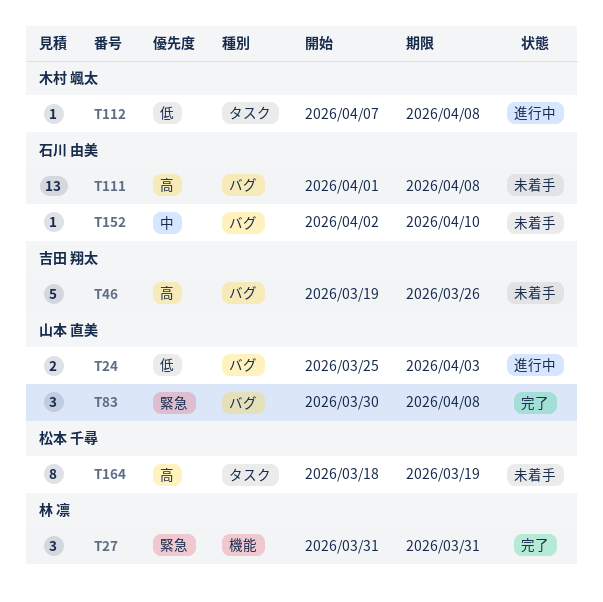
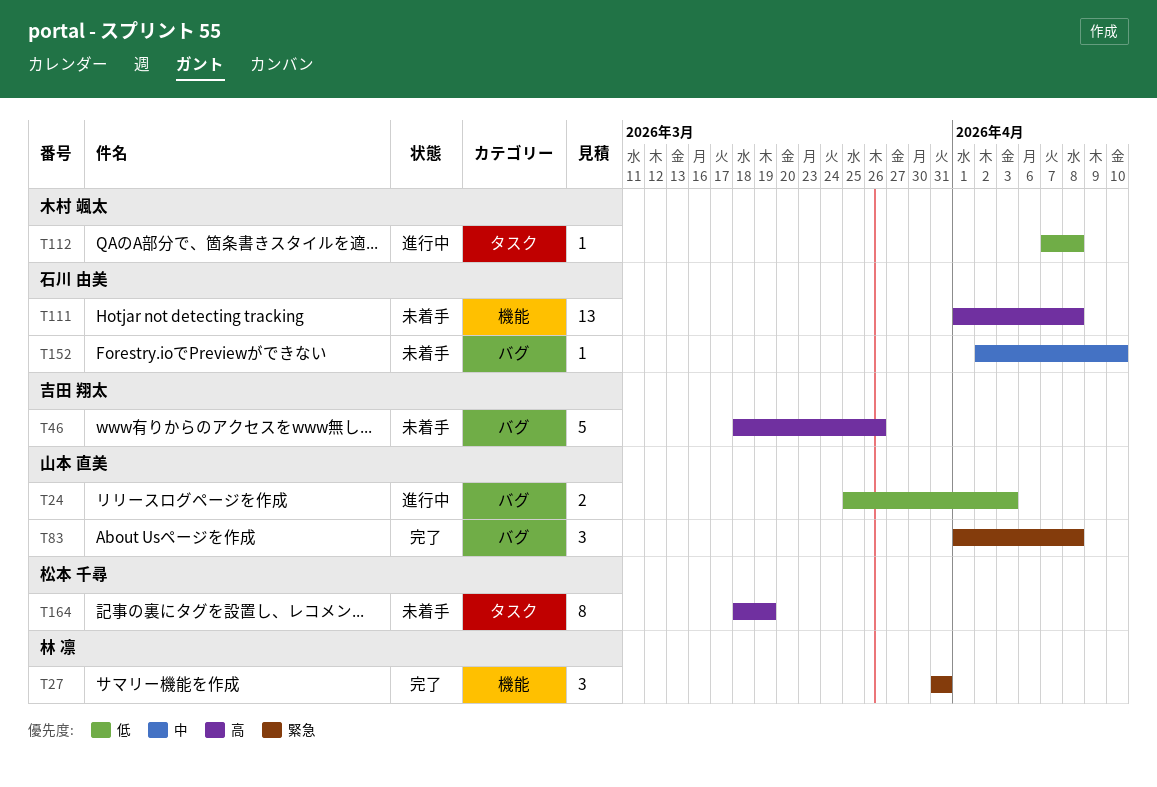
T46, start: Mar 19 -> Mar 18
T83, start: Mar 30 -> Apr 1
T111, label: バグ -> 機能

